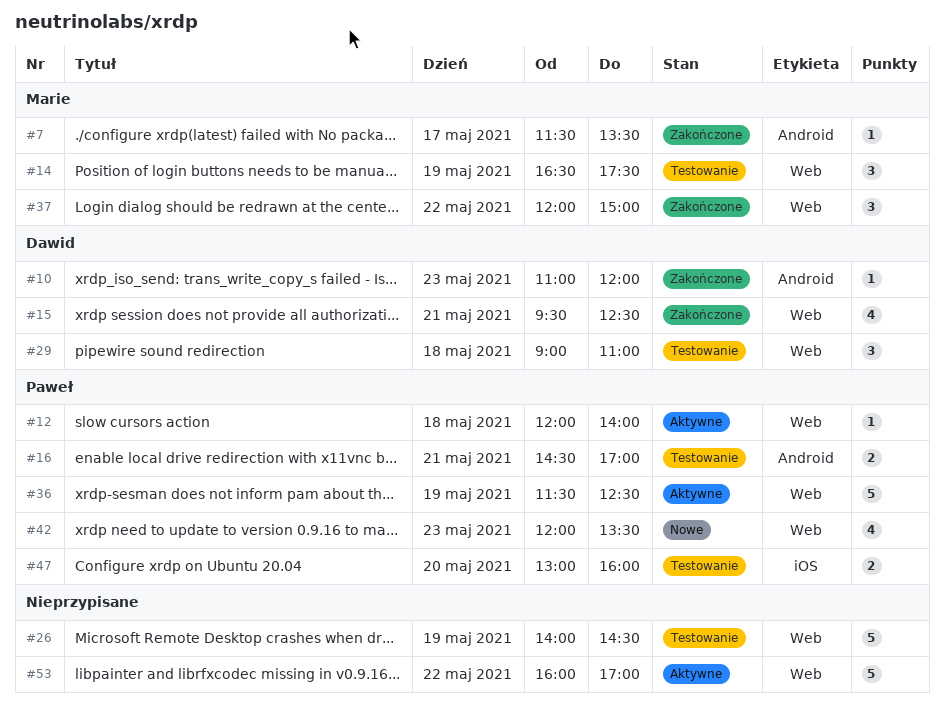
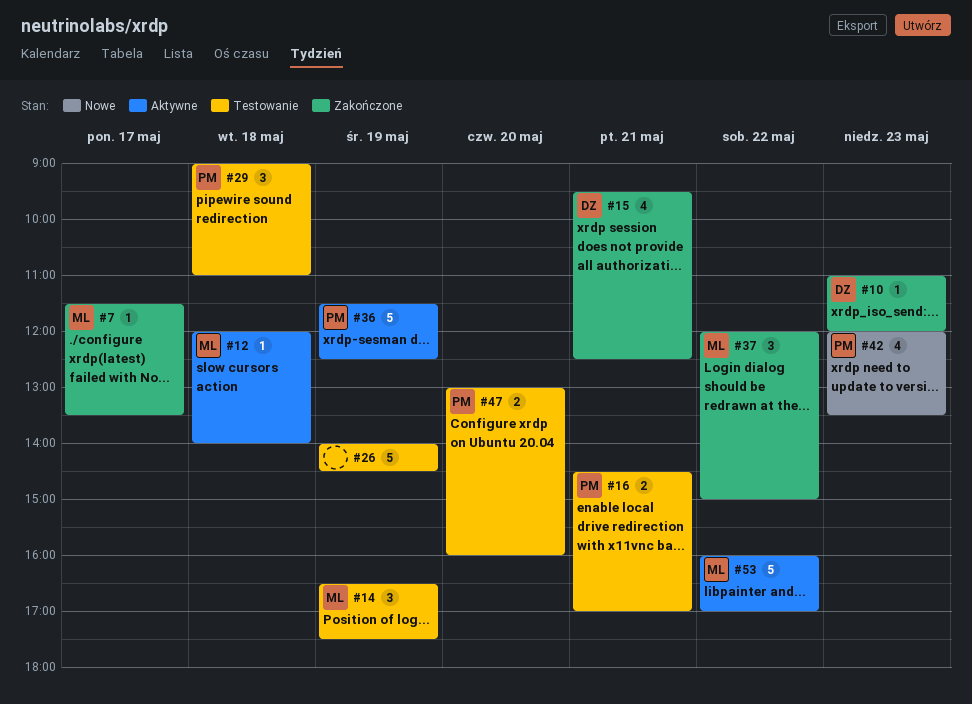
#12, owner: Paweł -> Marie
#29, owner: Dawid -> Paweł
#53, owner: none -> Marie

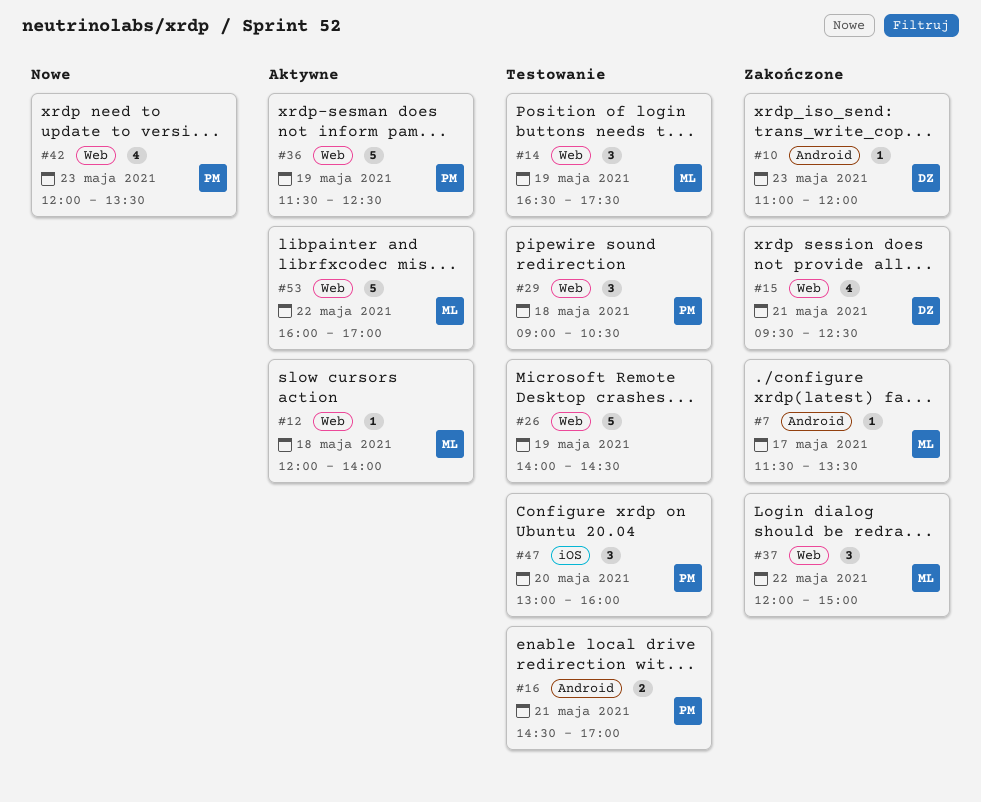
#29, ends: 11:00 -> 10:30
#47, estimate: 2 -> 3

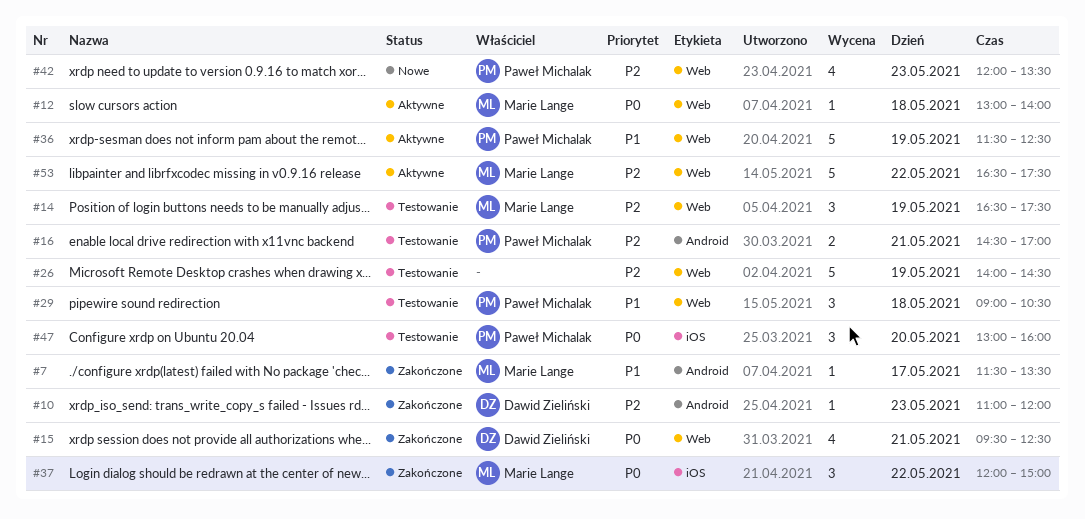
#12, begins: 12:00 -> 13:00
#37, label: Web -> iOS
#53, begins: 16:00 -> 16:30
#53, ends: 17:00 -> 17:30

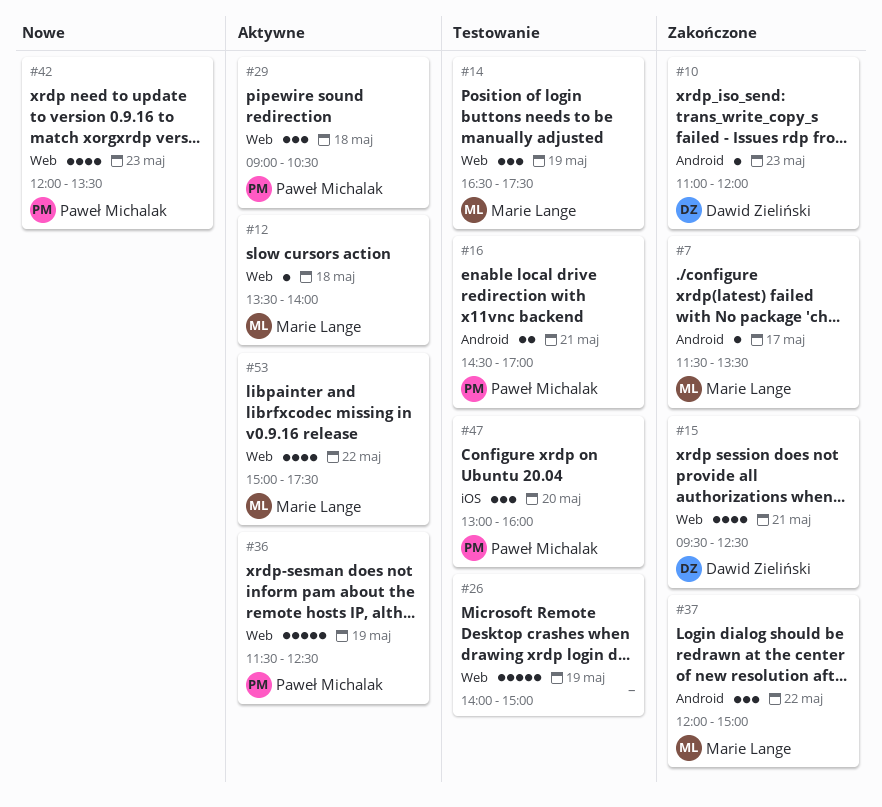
#12, begins: 13:00 -> 13:30
#26, ends: 14:30 -> 15:00
#29, status: Testowanie -> Aktywne
#37, label: iOS -> Android
#53, estimate: 5 -> 4
#53, begins: 16:30 -> 15:00

